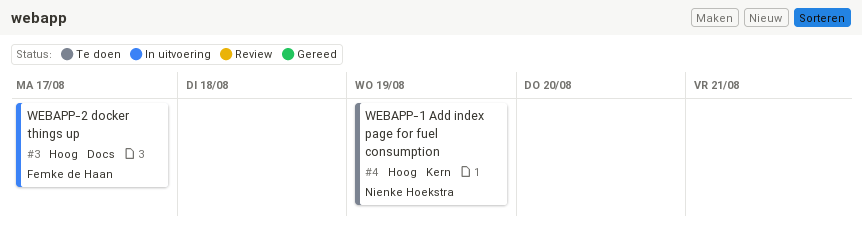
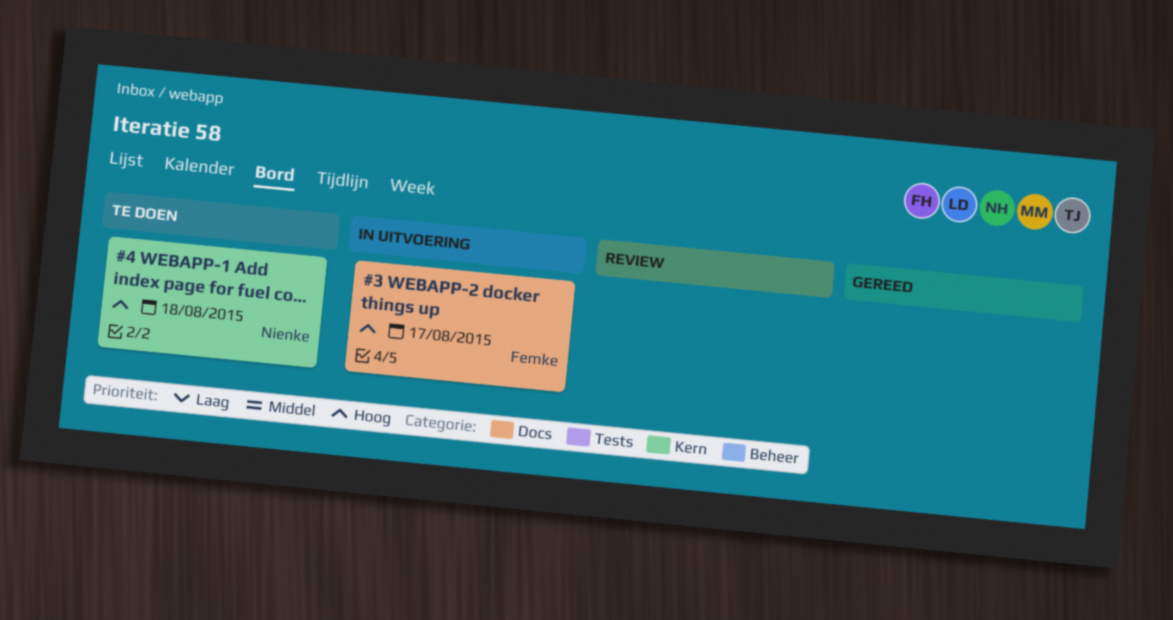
#4, due: Aug 19 -> Aug 18

